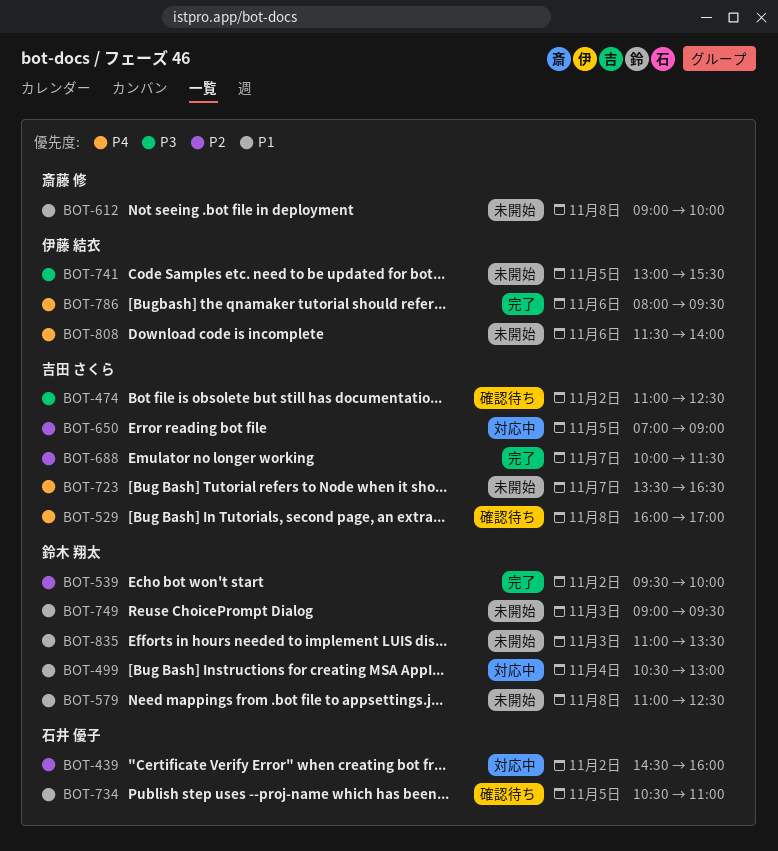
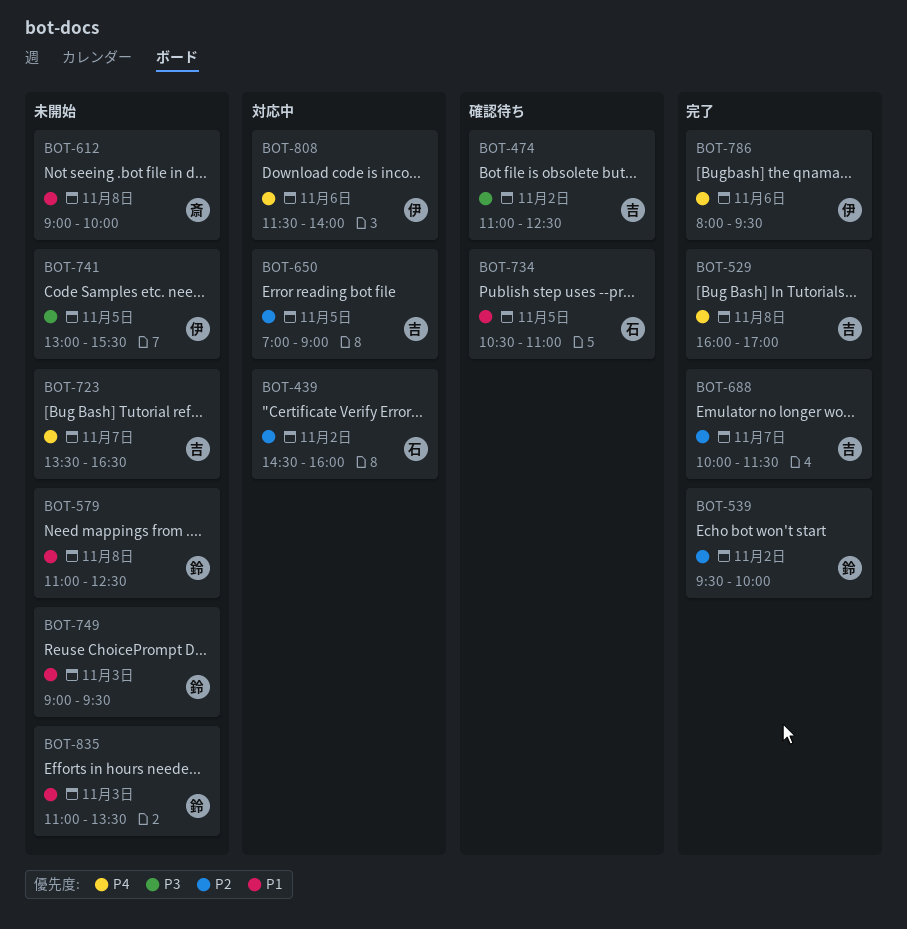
BOT-499: present -> none
BOT-529, status: 確認待ち -> 完了
BOT-808, status: 未開始 -> 対応中

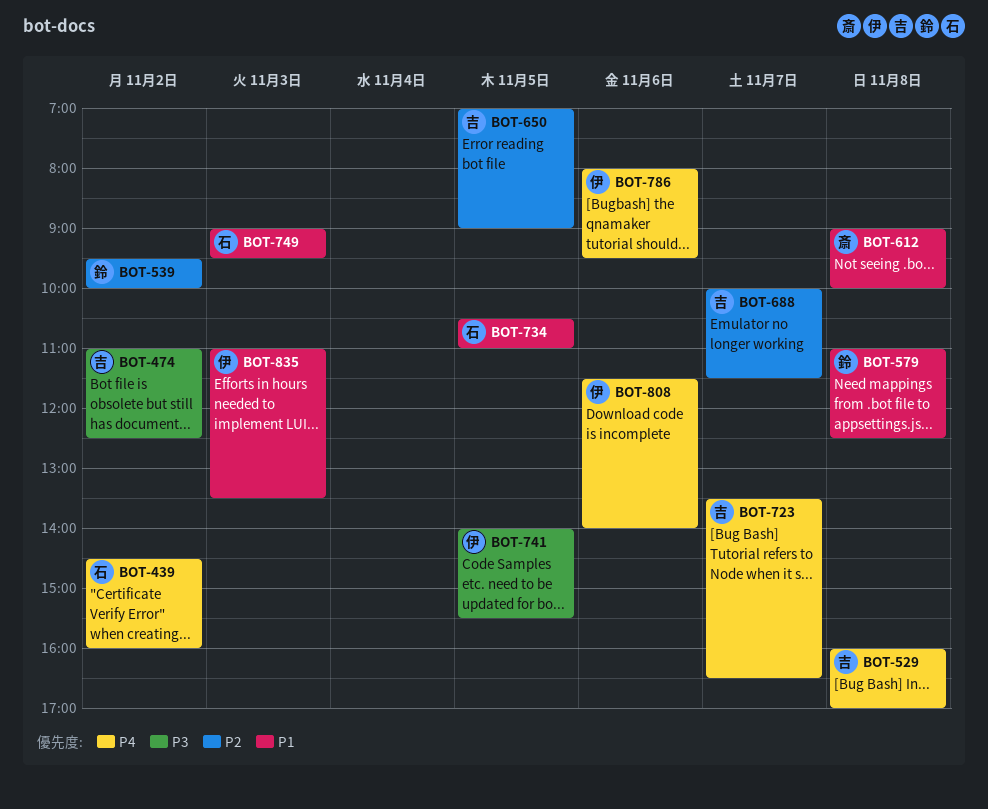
BOT-439, priority: P2 -> P4
BOT-741, begins: 13:00 -> 14:00
BOT-749, owner: 鈴 -> 石
BOT-835, owner: 鈴 -> 伊

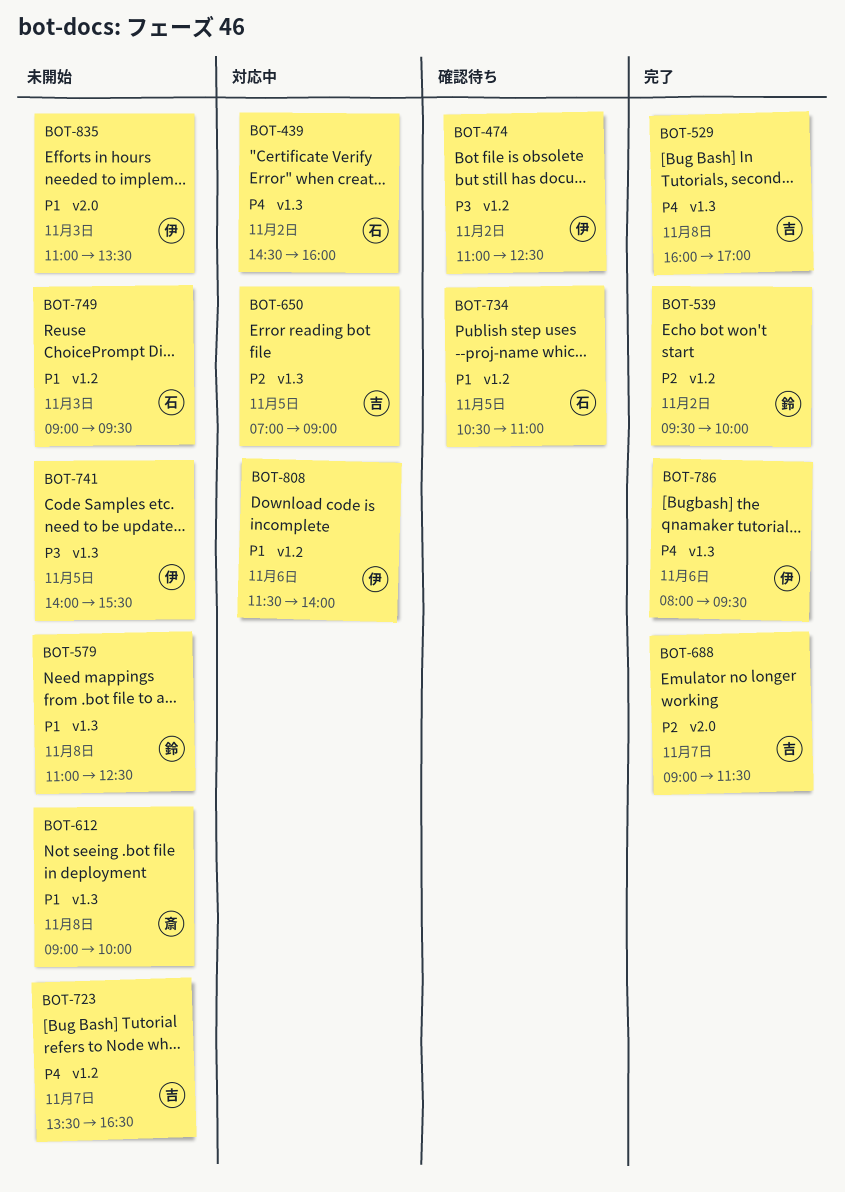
BOT-474, owner: 吉 -> 伊
BOT-688, begins: 10:00 -> 09:00
BOT-808, priority: P4 -> P1

